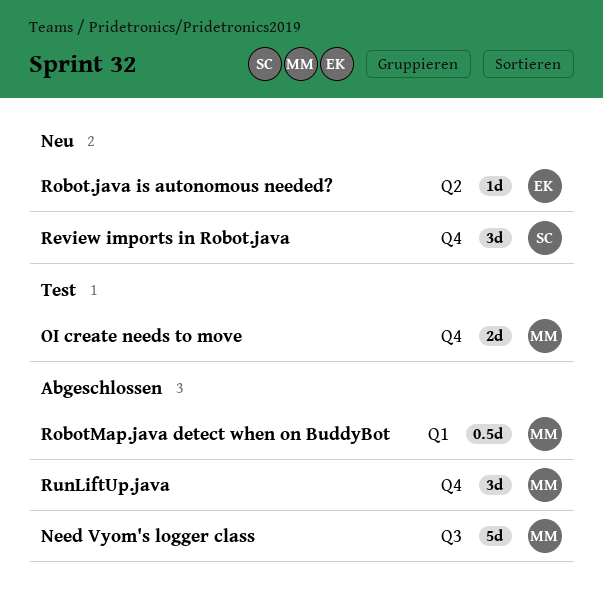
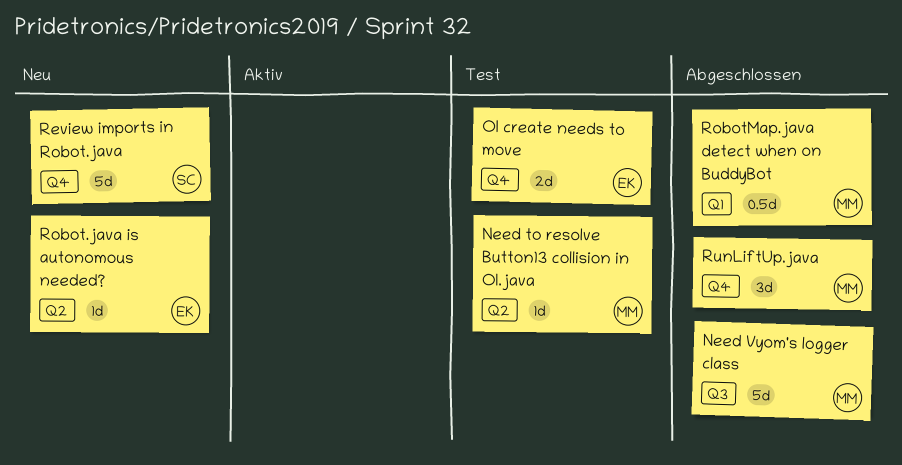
Need to resolve Button13 collision in OI.java: none -> present
OI create needs to move, owner: MM -> EK
Review imports in Robot.java, estimate: 3d -> 5d

